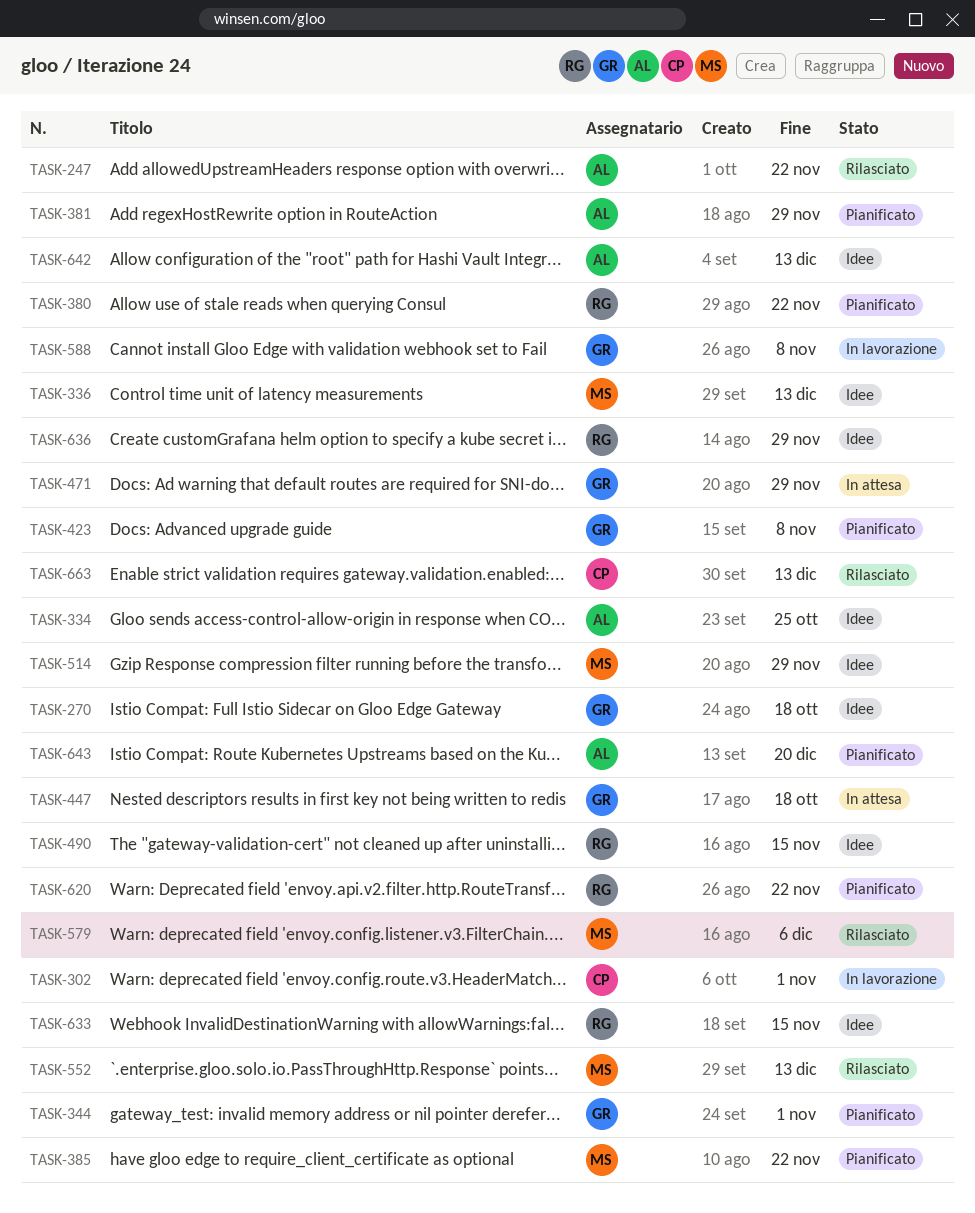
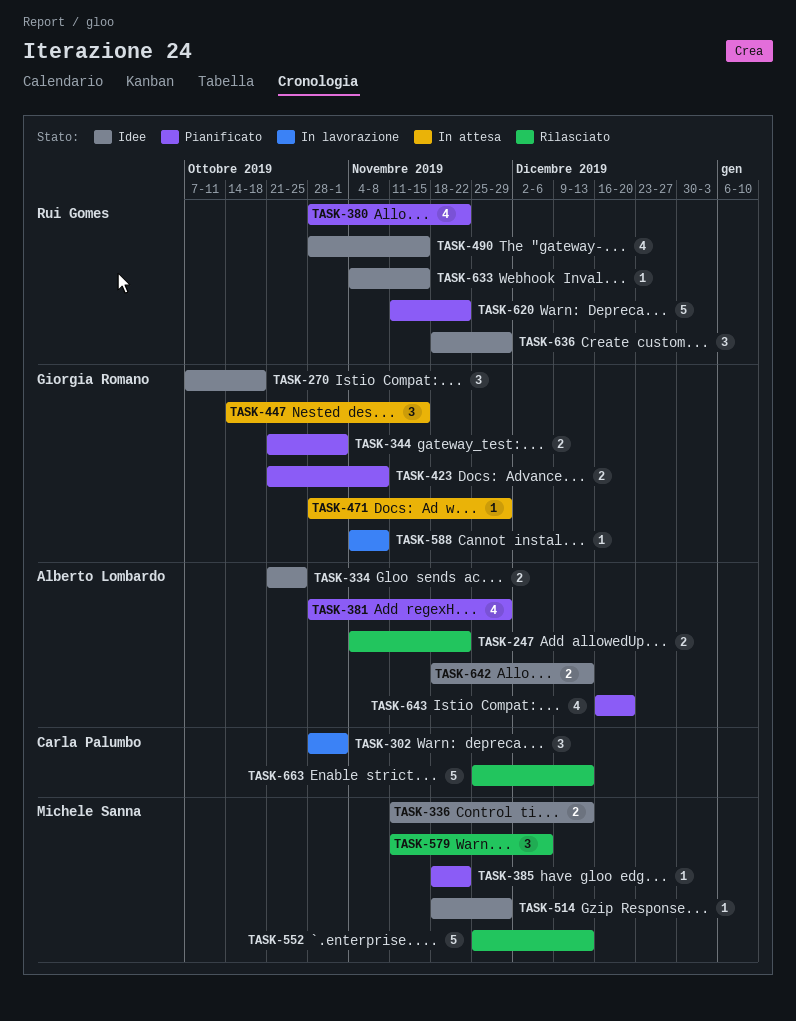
TASK-447, due: Oct 18 -> Nov 15

